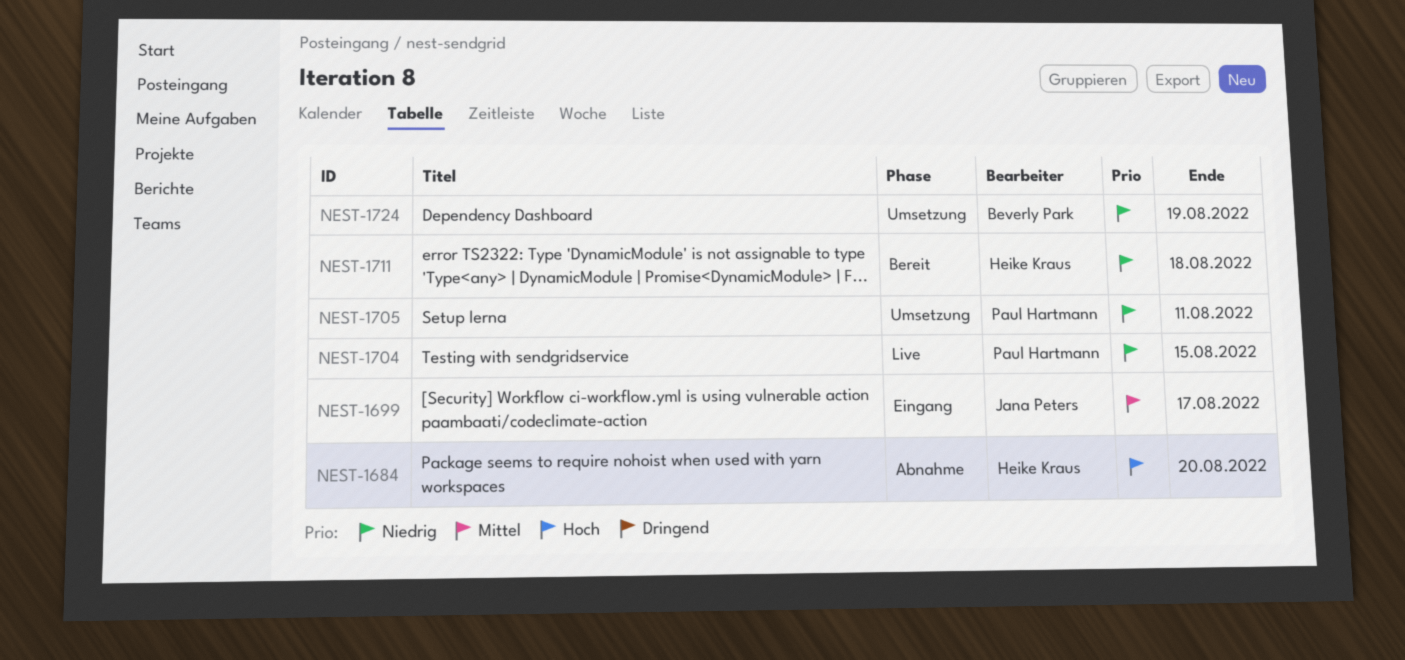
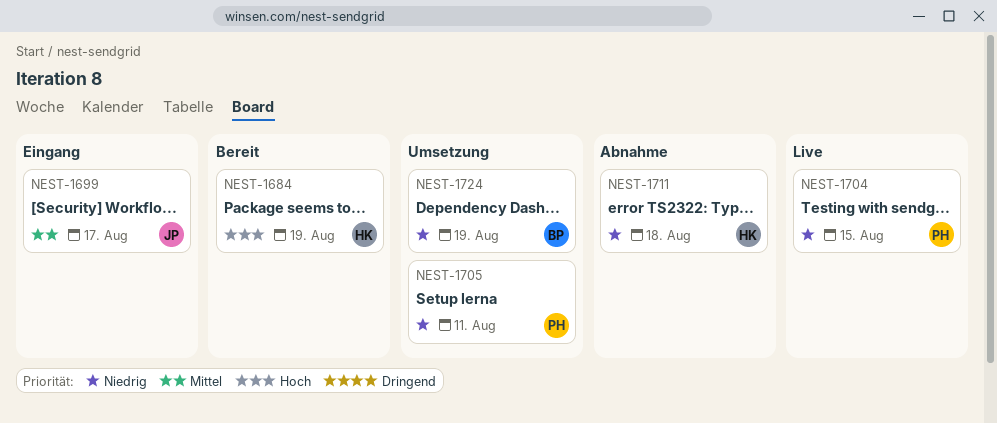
NEST-1684, status: Abnahme -> Bereit
NEST-1684, due: Aug 20 -> Aug 19
NEST-1711, status: Bereit -> Abnahme

